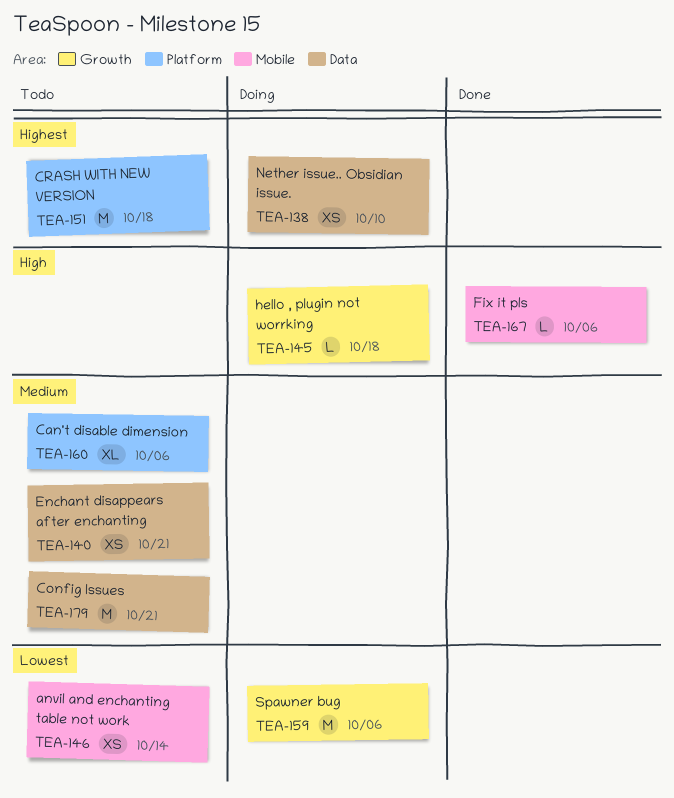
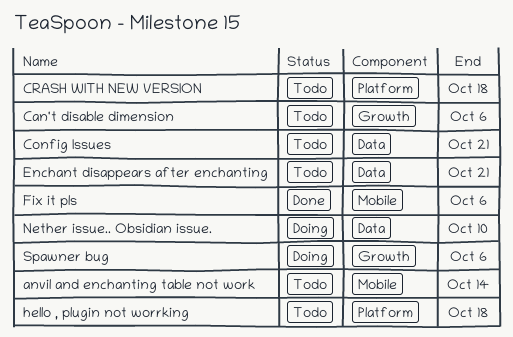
Can't disable dimension, label: Platform -> Growth
hello , plugin not worrking, status: Doing -> Todo
hello , plugin not worrking, label: Growth -> Platform

